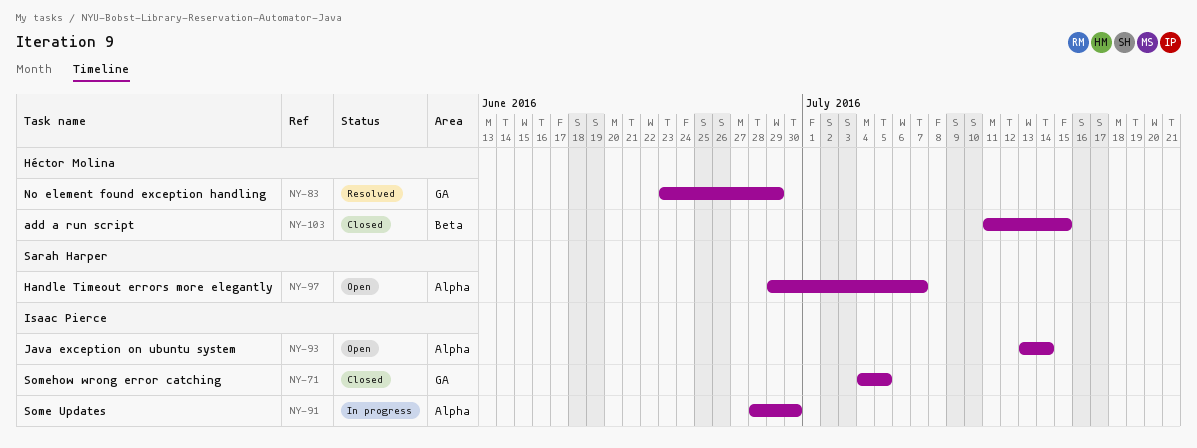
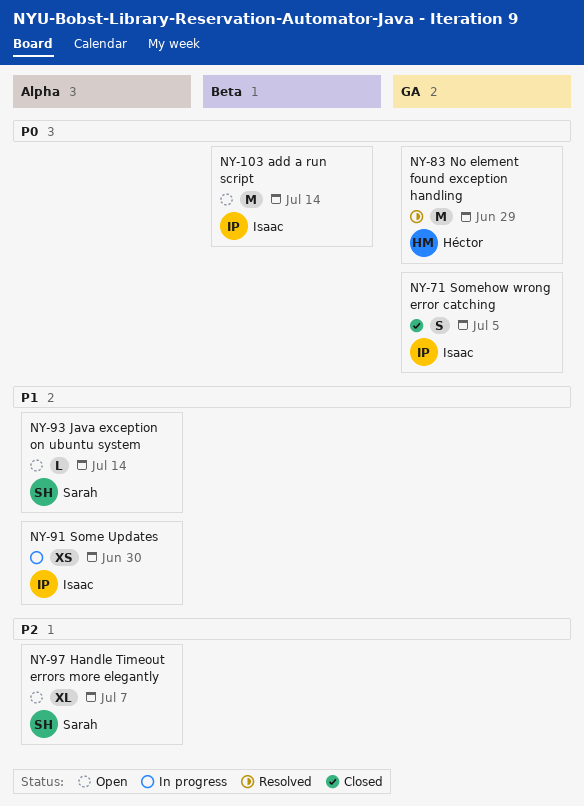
NY-93, owner: Isaac Pierce -> Sarah Harper
NY-103, status: Closed -> Open
NY-103, owner: Héctor Molina -> Isaac Pierce
NY-103, due: Jul 15 -> Jul 14

